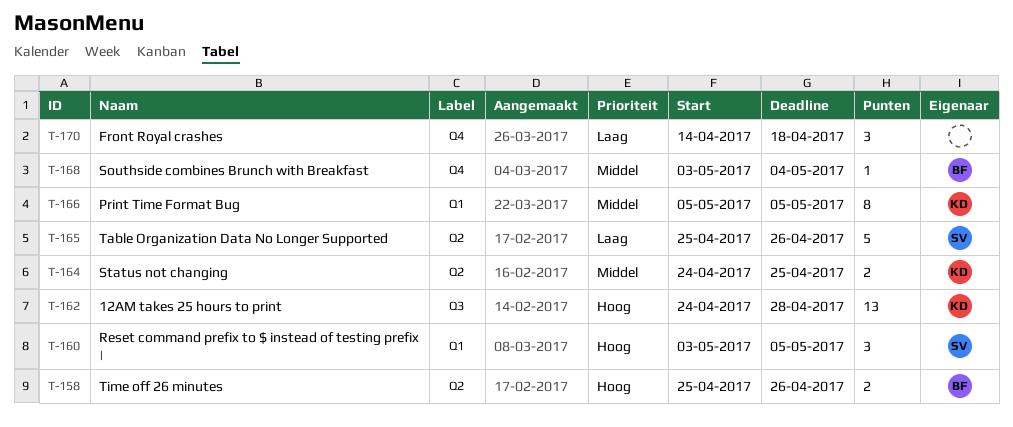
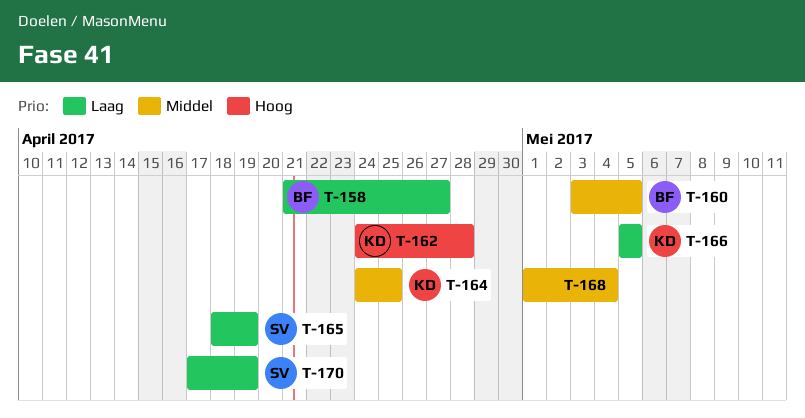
T-158, priority: Hoog -> Laag
T-158, start: Apr 25 -> Apr 21
T-158, due: Apr 26 -> Apr 27
T-160, owner: SV -> BF
T-160, priority: Hoog -> Middel
T-165, start: Apr 25 -> Apr 18
T-165, due: Apr 26 -> Apr 19
T-166, priority: Middel -> Laag
T-168, owner: BF -> none
T-168, start: May 3 -> May 1
T-170, owner: none -> SV
T-170, start: Apr 14 -> Apr 17
T-170, due: Apr 18 -> Apr 19

